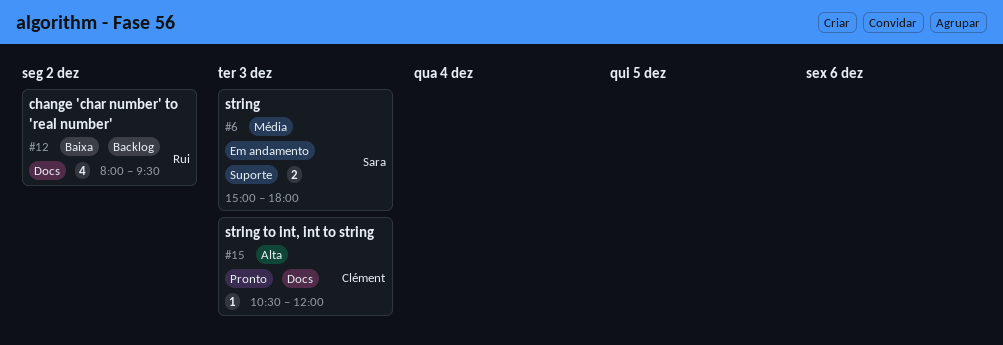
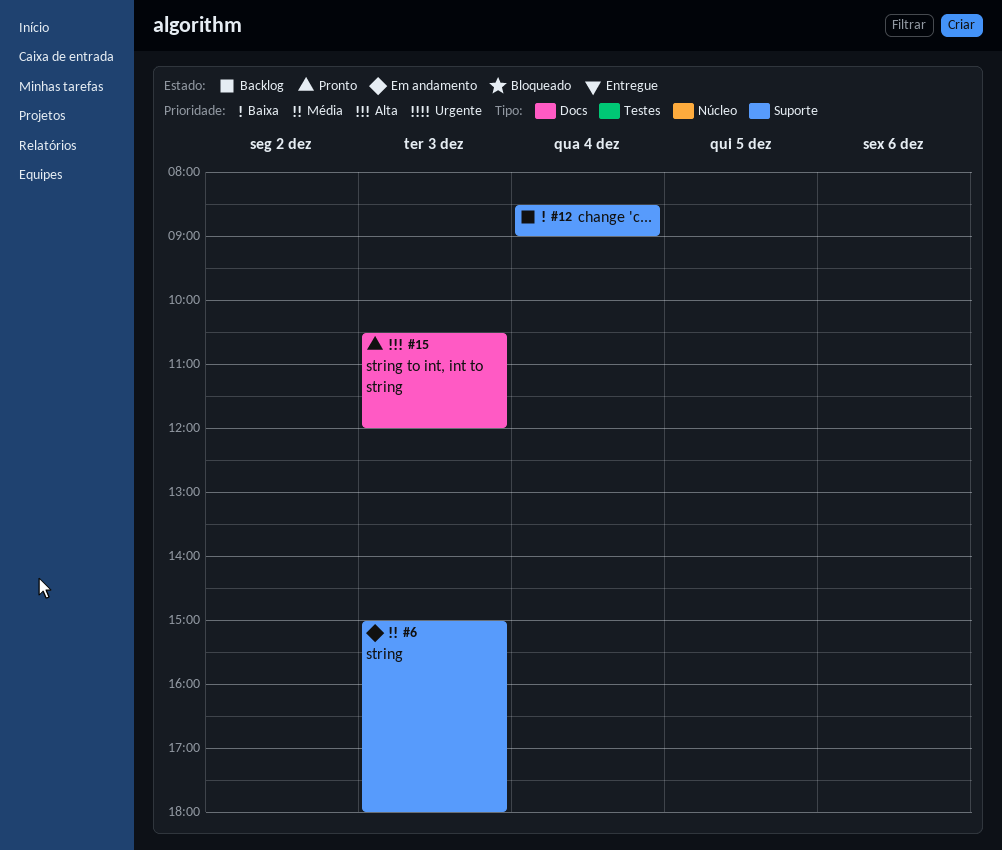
#12, label: Docs -> Suporte
#12, day: Dec 2 -> Dec 4
#12, begins: 08:00 -> 08:30
#12, ends: 09:30 -> 09:00

